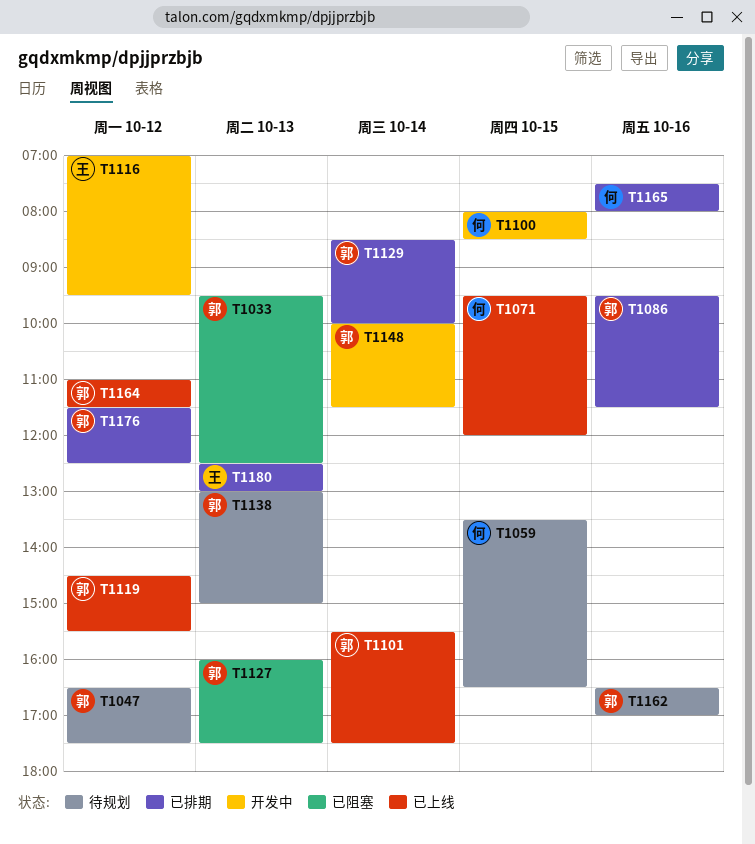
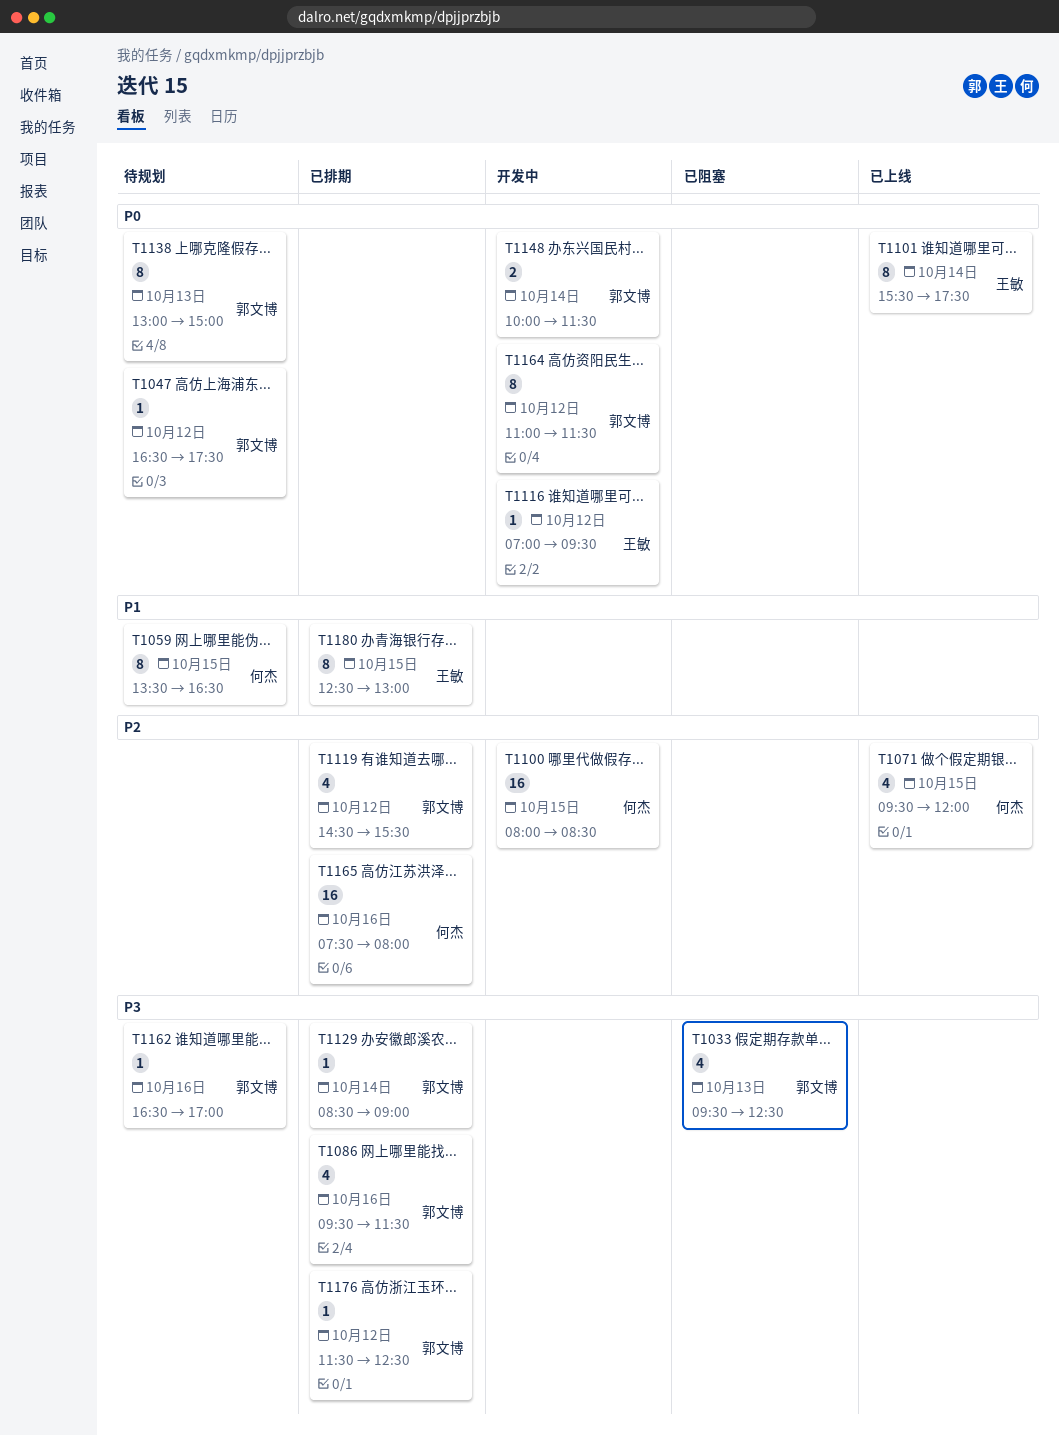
T1101, owner: 郭文博 -> 王敏
T1119, status: 已上线 -> 已排期
T1127: present -> none
T1129, ends: 10:00 -> 09:00
T1164, status: 已上线 -> 开发中
T1180, day: Oct 13 -> Oct 15

